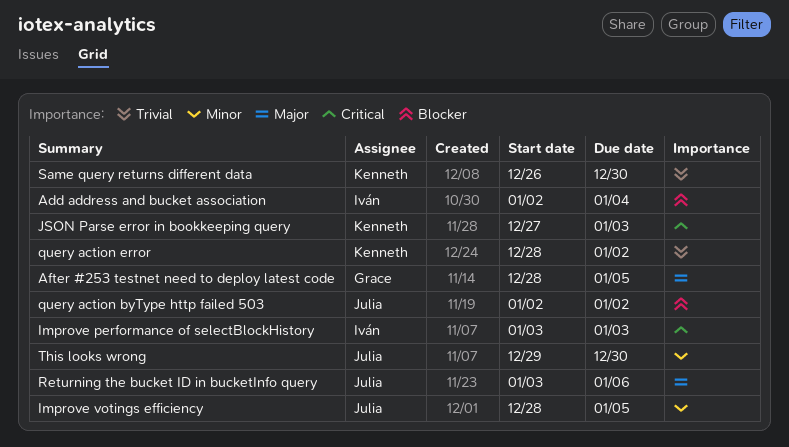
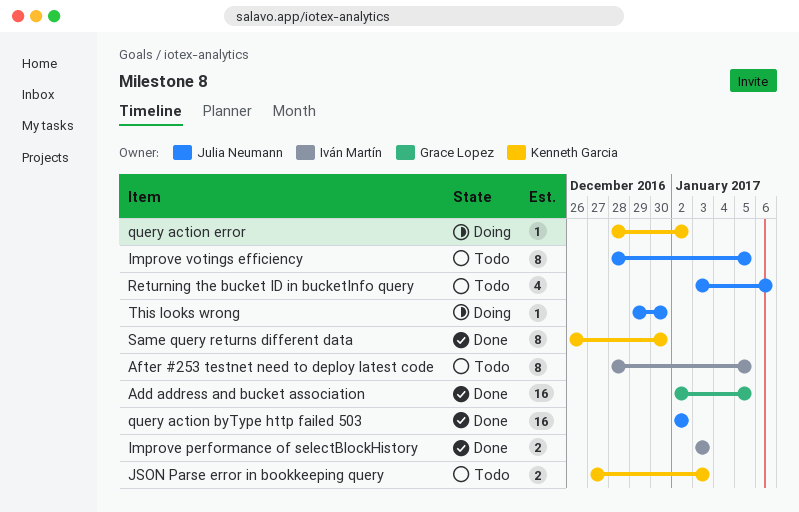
Add address and bucket association, owner: Iván Martín -> Grace Lopez
Add address and bucket association, due: Jan 4 -> Jan 5
After #253 testnet need to deploy latest code, owner: Grace Lopez -> Iván Martín

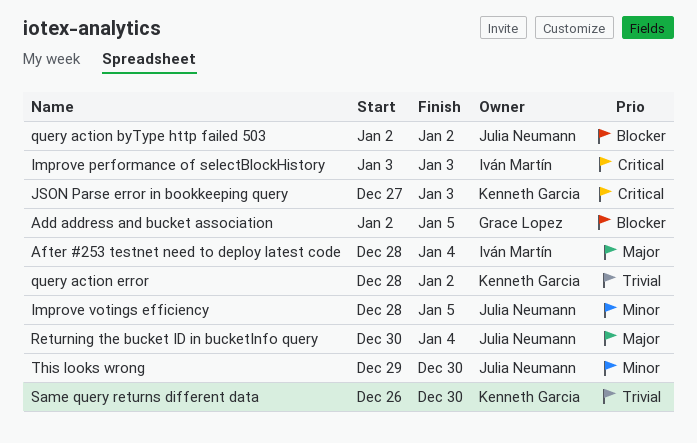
After #253 testnet need to deploy latest code, due: Jan 5 -> Jan 4
Returning the bucket ID in bucketInfo query, start: Jan 3 -> Dec 30
Returning the bucket ID in bucketInfo query, due: Jan 6 -> Jan 4

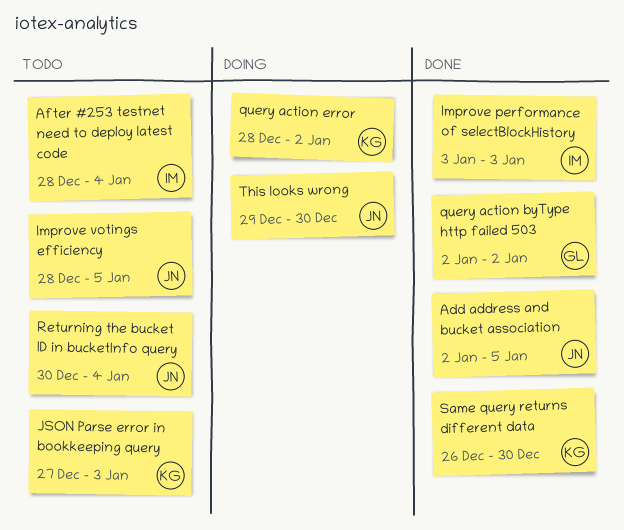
Add address and bucket association, owner: Grace Lopez -> Julia Neumann
query action byType http failed 503, owner: Julia Neumann -> Grace Lopez

